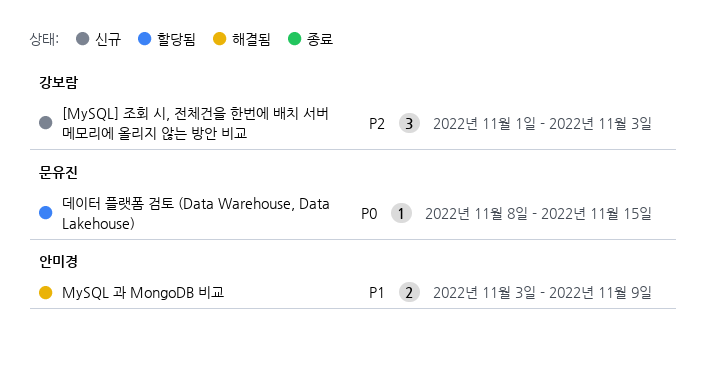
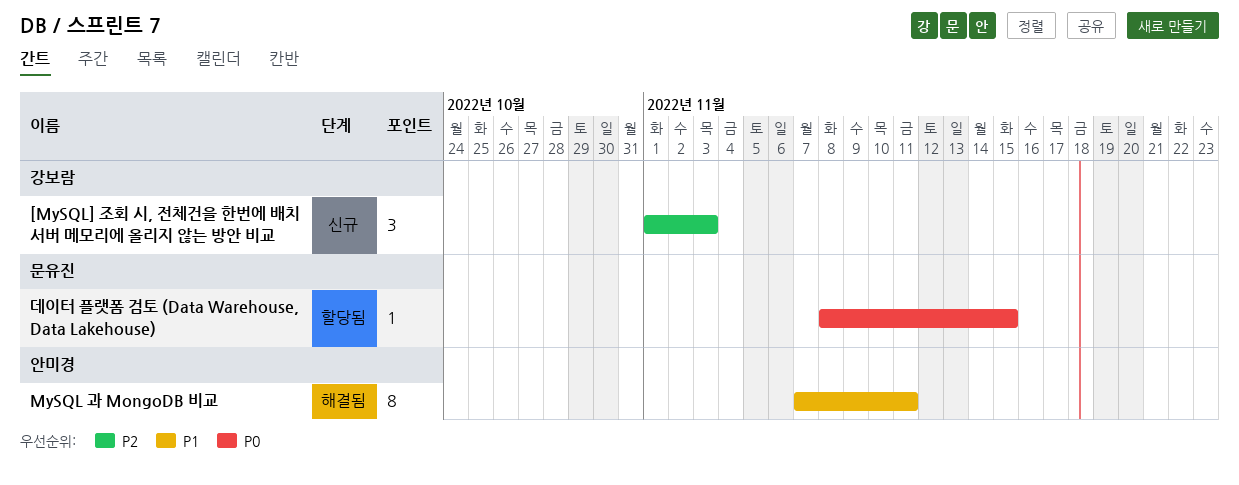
MySQL 과 MongoDB 비교, estimate: 2 -> 8
MySQL 과 MongoDB 비교, start: Nov 3 -> Nov 7
MySQL 과 MongoDB 비교, due: Nov 9 -> Nov 11

